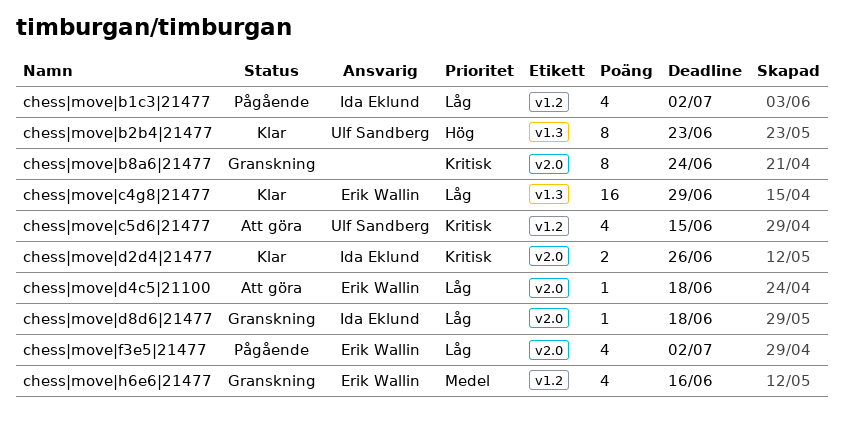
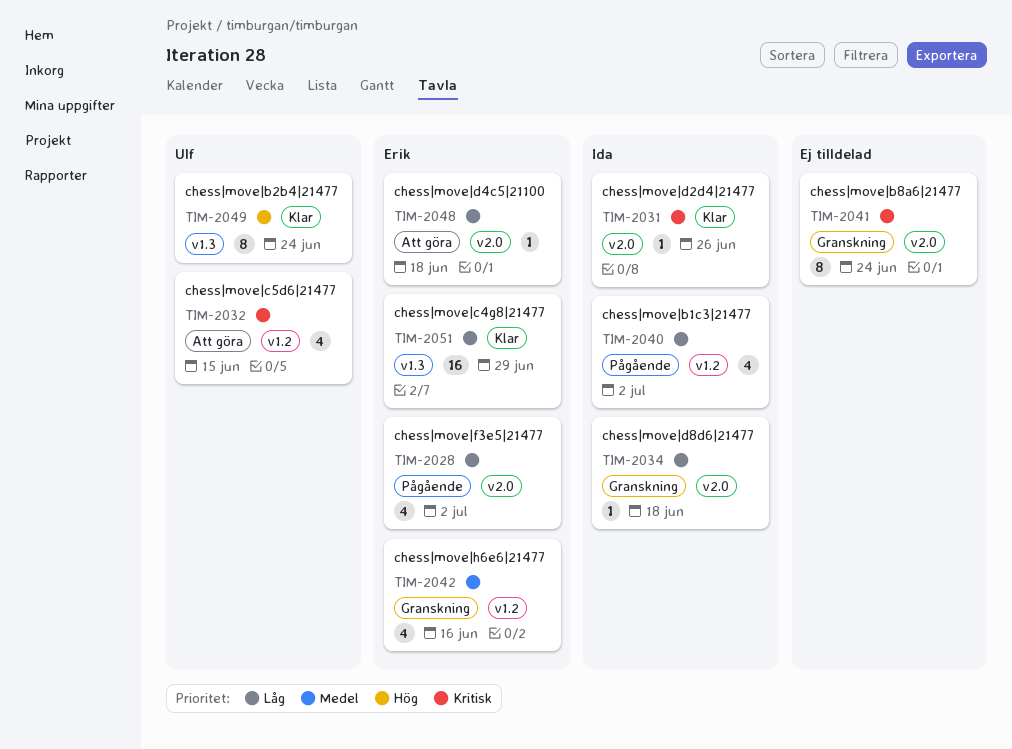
chess|move|b2b4|21477, due: Jun 23 -> Jun 24
chess|move|d2d4|21477, estimate: 2 -> 1

